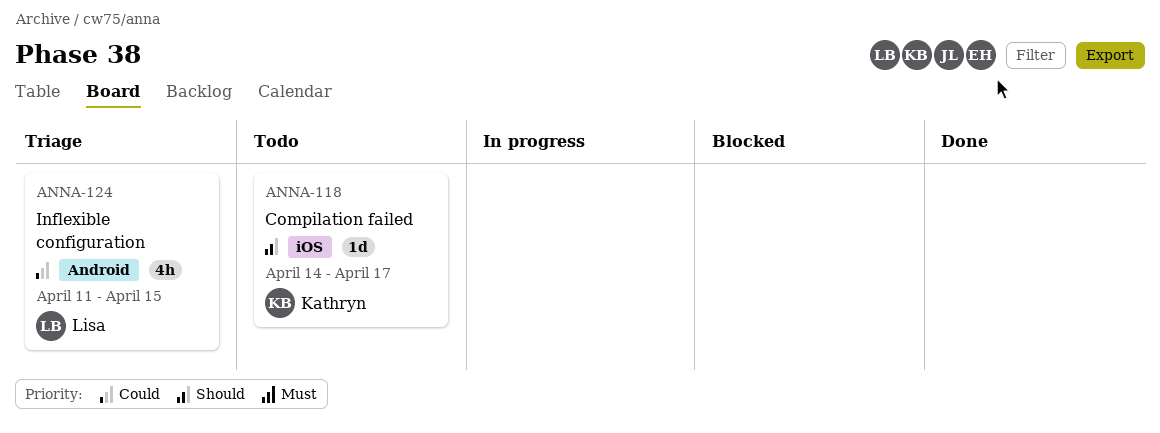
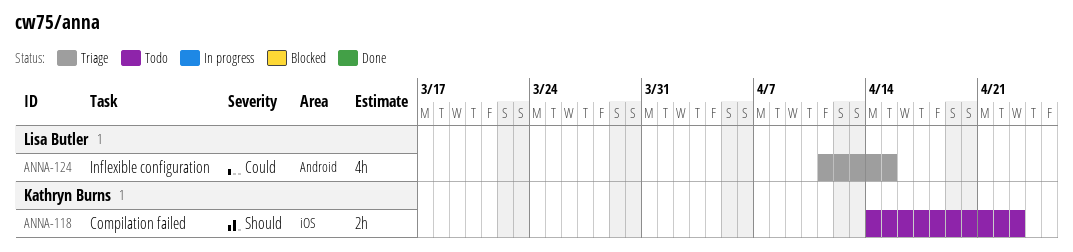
ANNA-118, estimate: 1d -> 2h
ANNA-118, due: Apr 17 -> Apr 23

